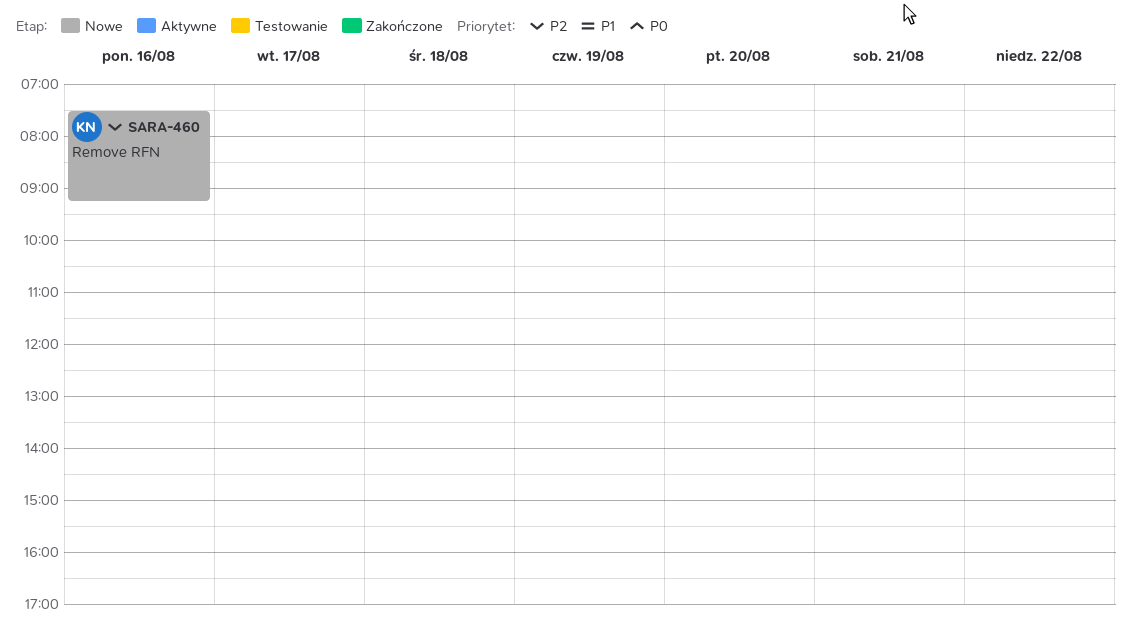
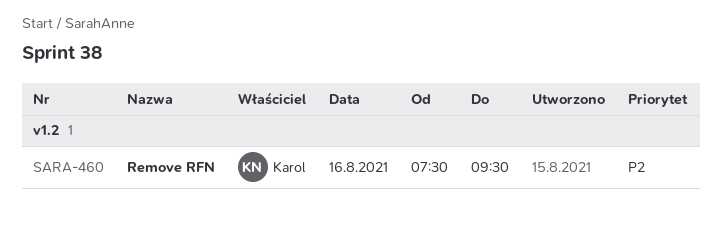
SARA-460, ends: 09:15 -> 09:30

